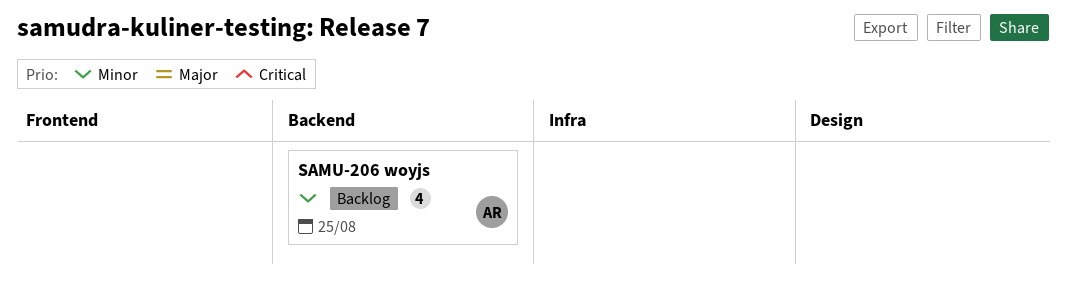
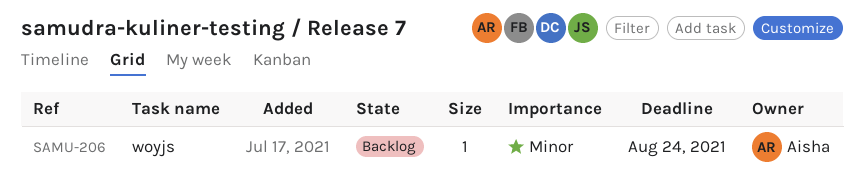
SAMU-206, estimate: 4 -> 1
SAMU-206, due: Aug 25 -> Aug 24

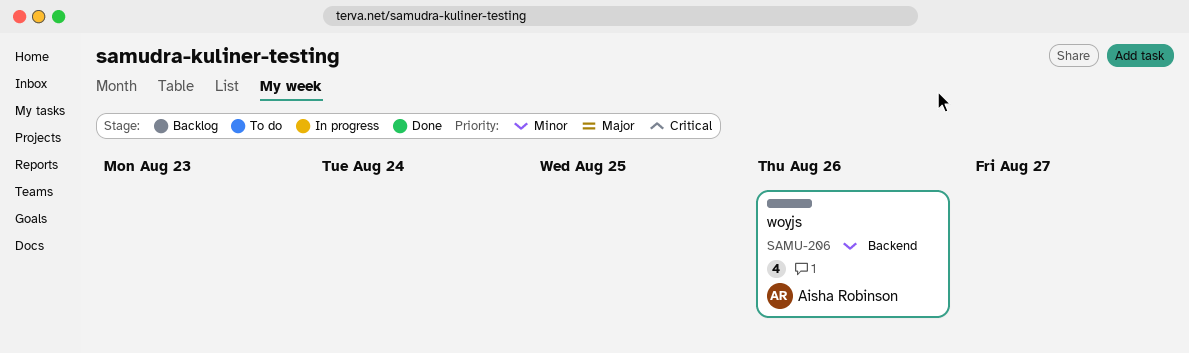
SAMU-206, estimate: 1 -> 4
SAMU-206, due: Aug 24 -> Aug 26

